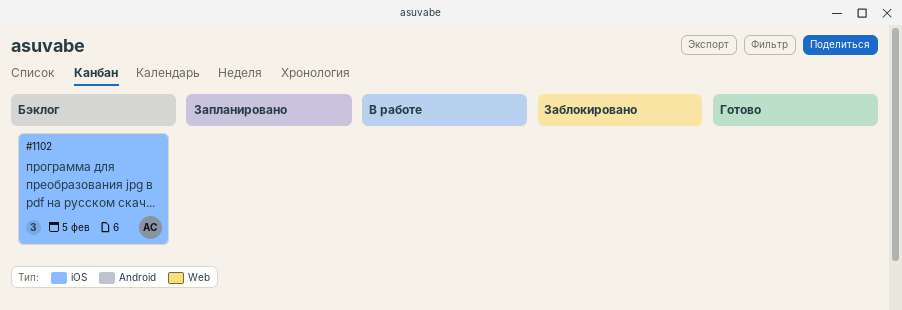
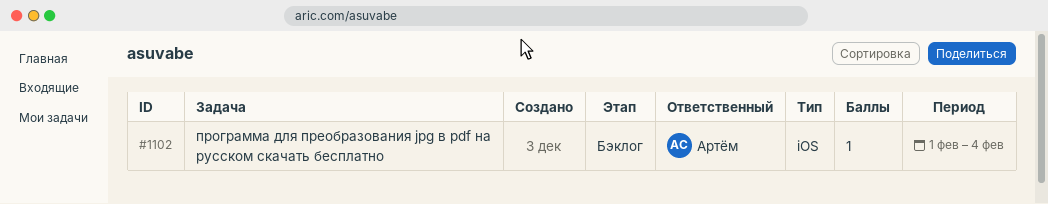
#1102, estimate: 3 -> 1
#1102, due: Feb 5 -> Feb 4

